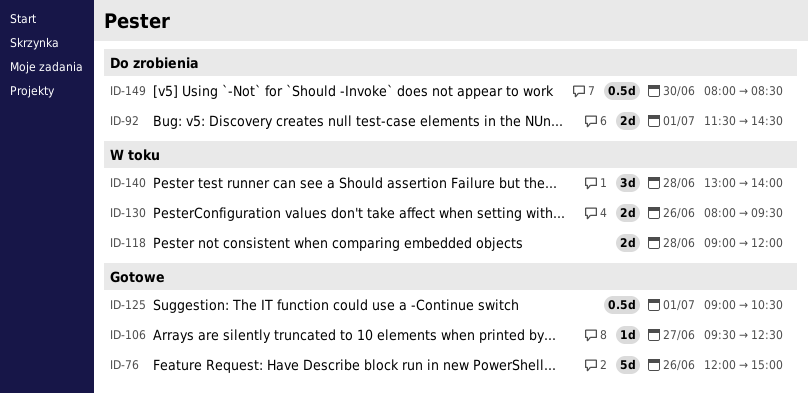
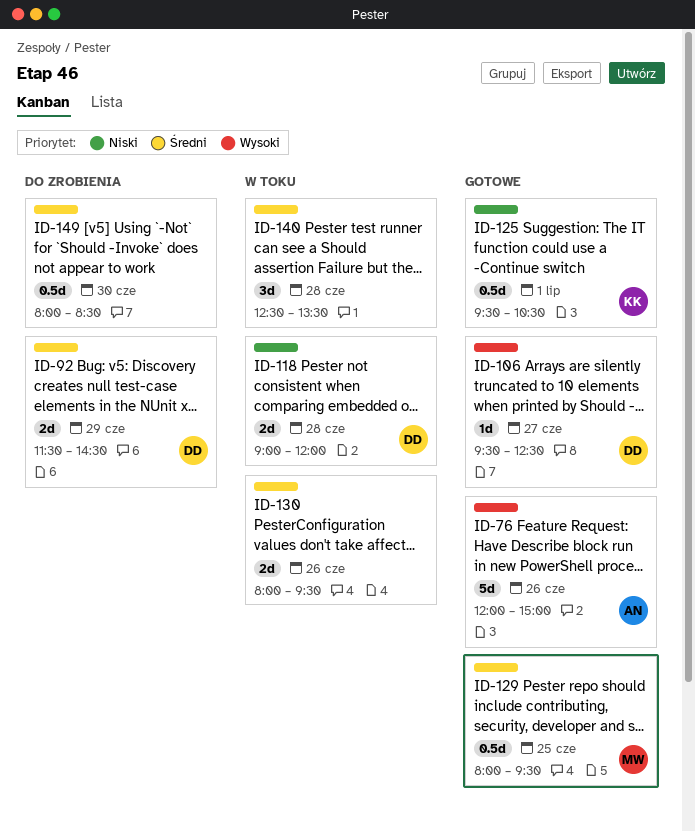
ID-92, day: Jul 1 -> Jun 29
ID-125, begins: 09:00 -> 09:30
ID-129: none -> present
ID-140, begins: 13:00 -> 12:30
ID-140, ends: 14:00 -> 13:30

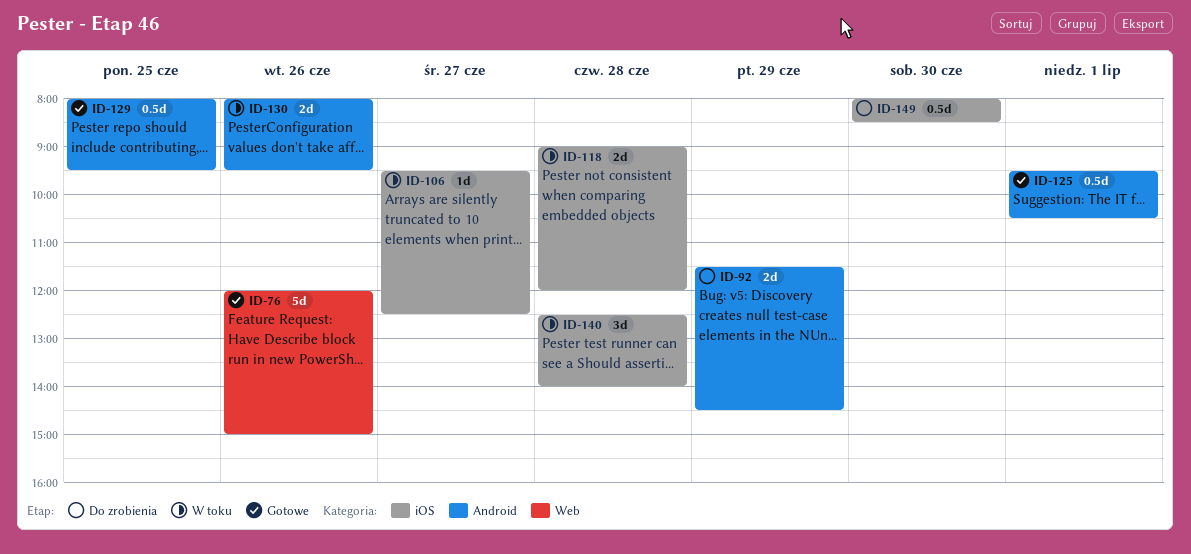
ID-106, status: Gotowe -> W toku
ID-140, ends: 13:30 -> 14:00

